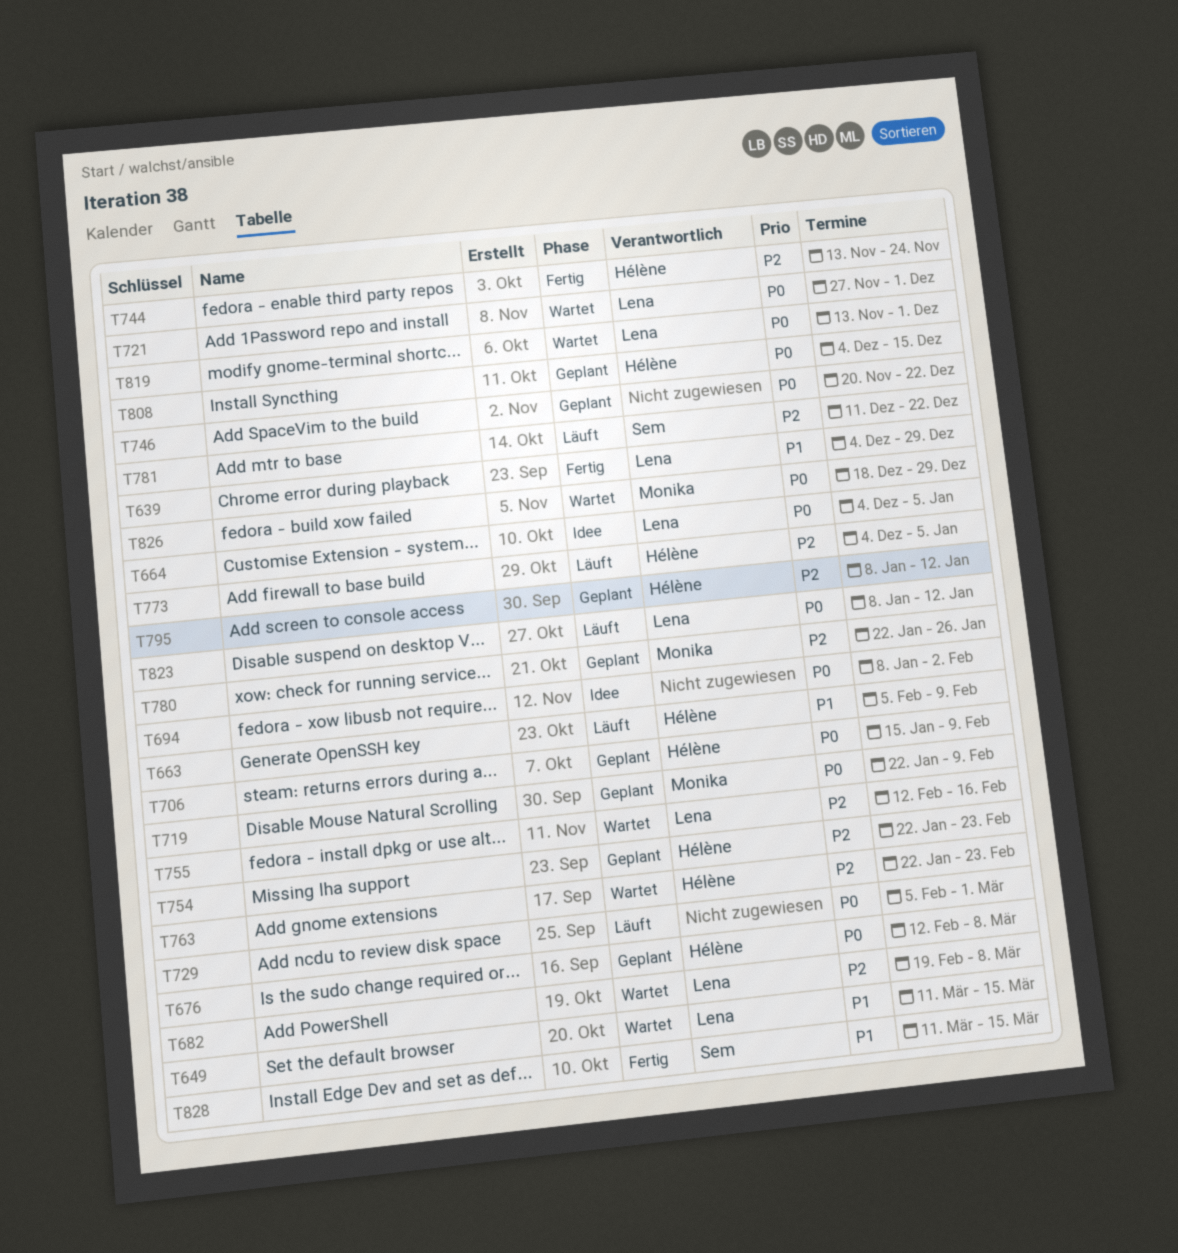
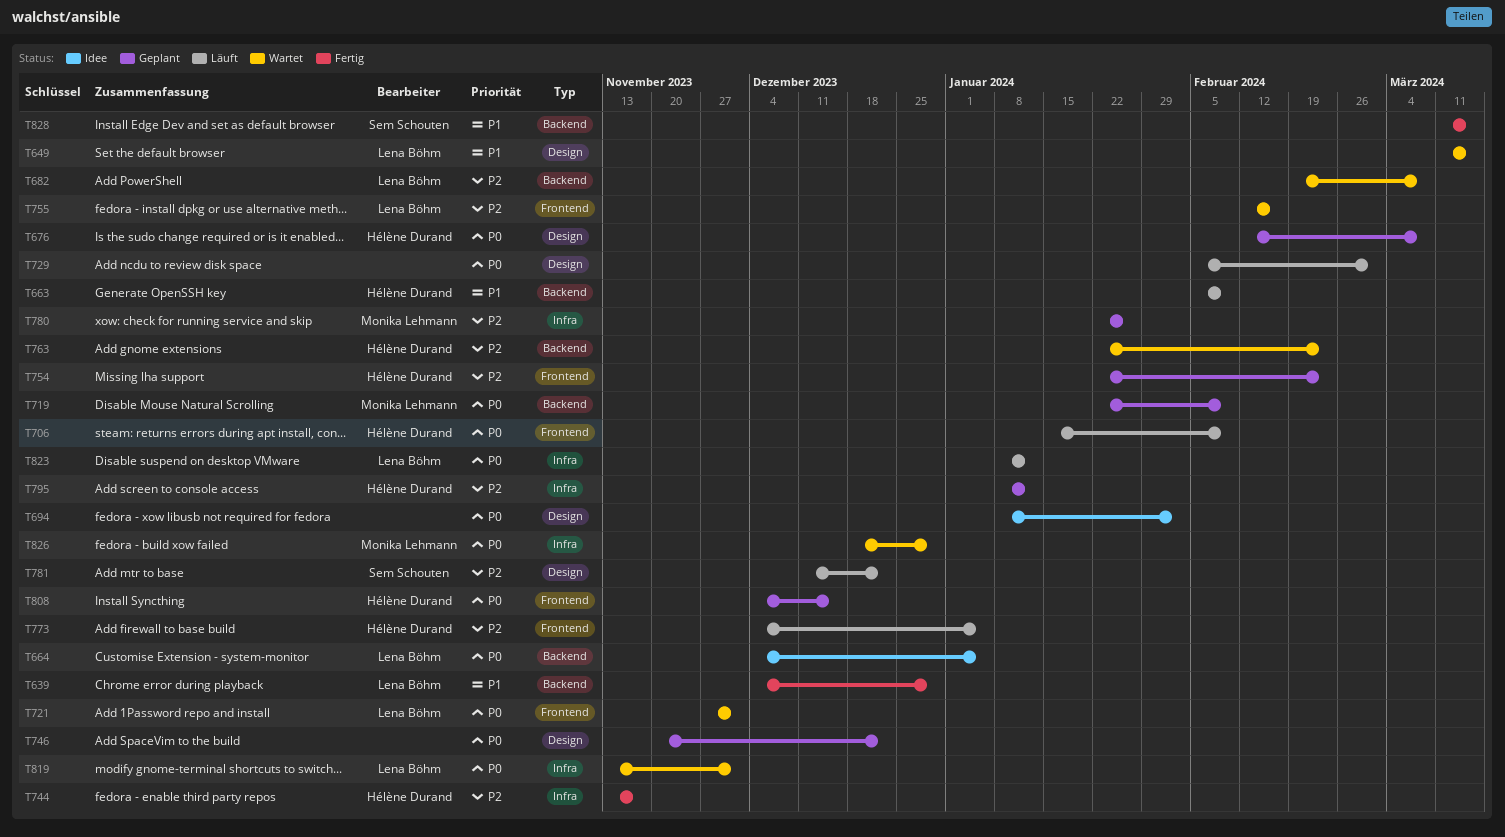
T706, status: Geplant -> Läuft
T744, due: Nov 24 -> Nov 17

